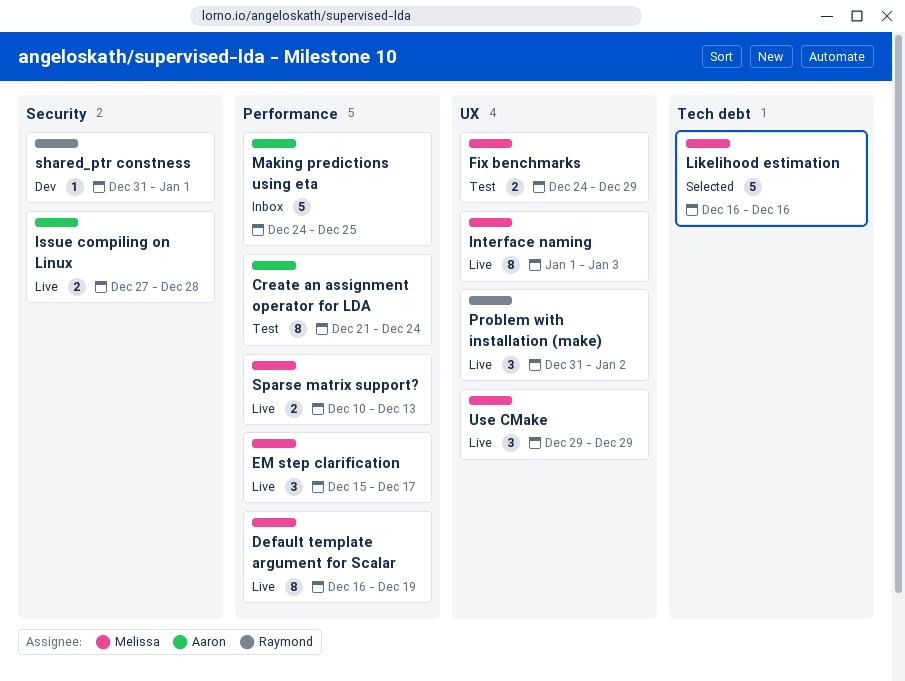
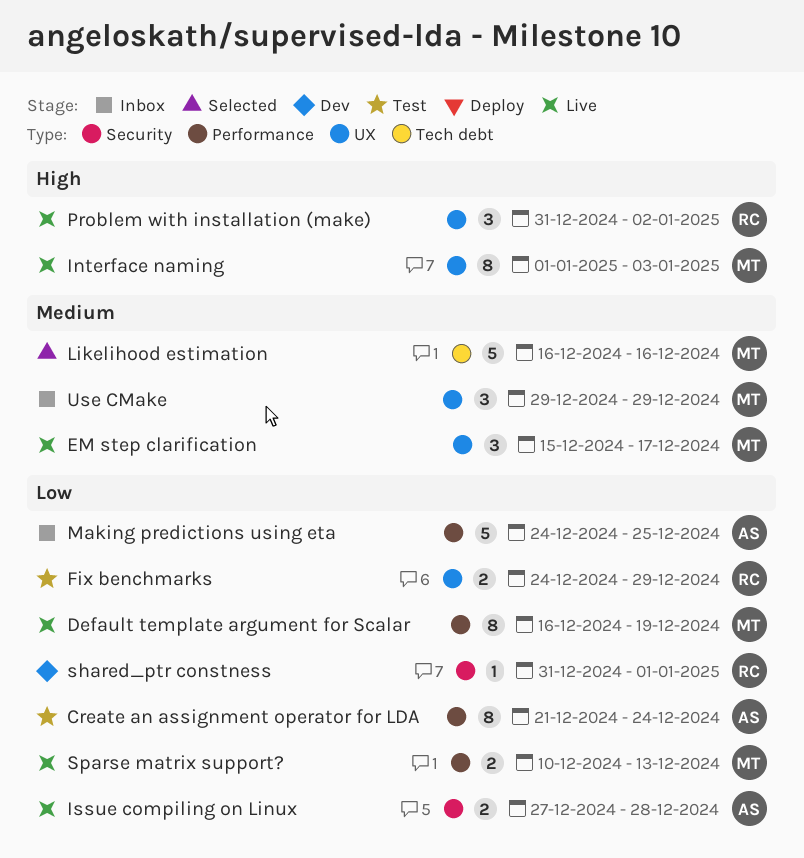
EM step clarification, label: Performance -> UX
Fix benchmarks, owner: Melissa -> Raymond
Use CMake, status: Live -> Inbox

